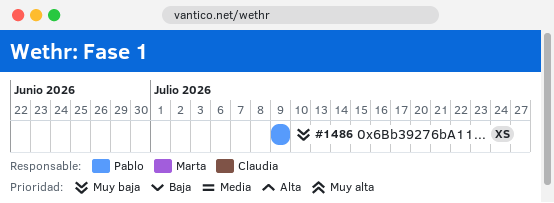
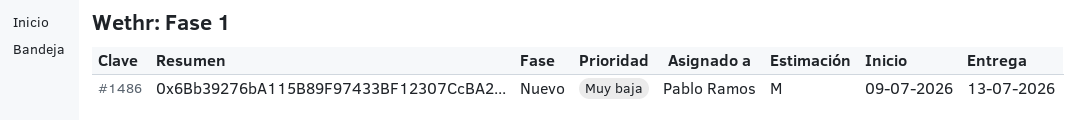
#1486, estimate: XS -> M
#1486, due: Jul 9 -> Jul 13

